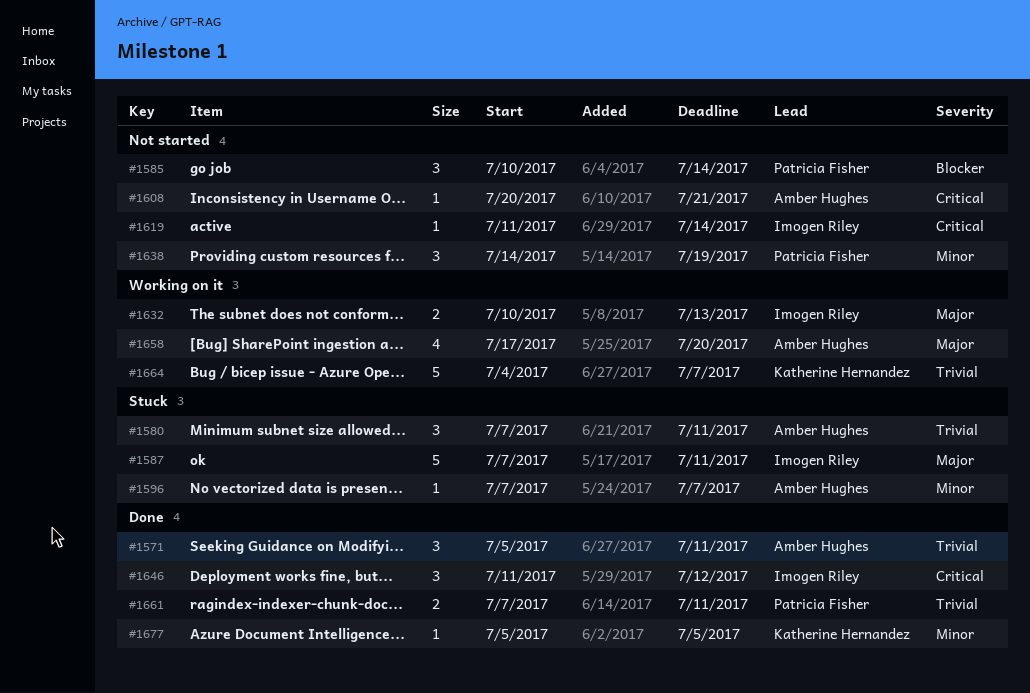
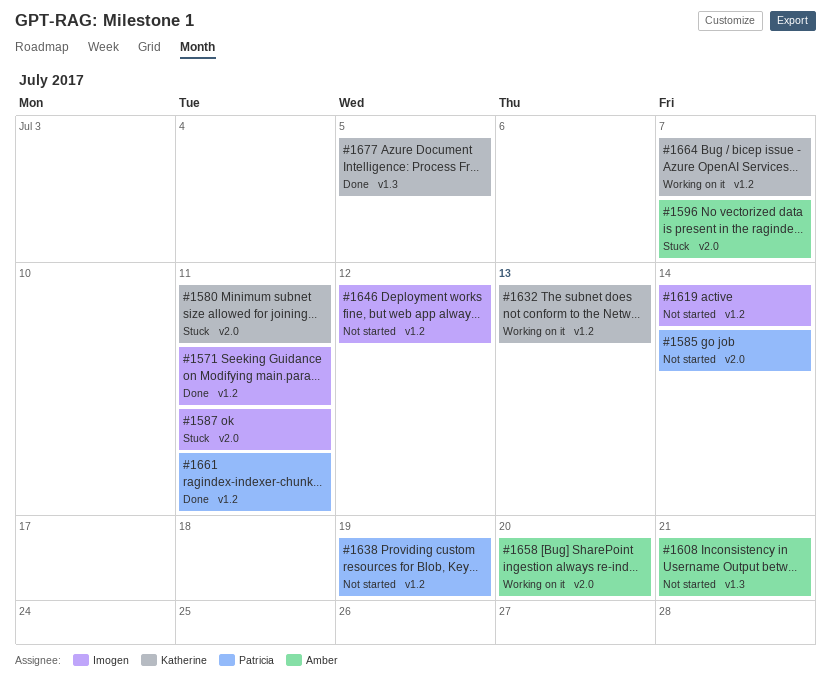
#1571, owner: Amber Hughes -> Imogen Riley
#1580, owner: Amber Hughes -> Katherine Hernandez
#1632, owner: Imogen Riley -> Katherine Hernandez
#1646, status: Done -> Not started

